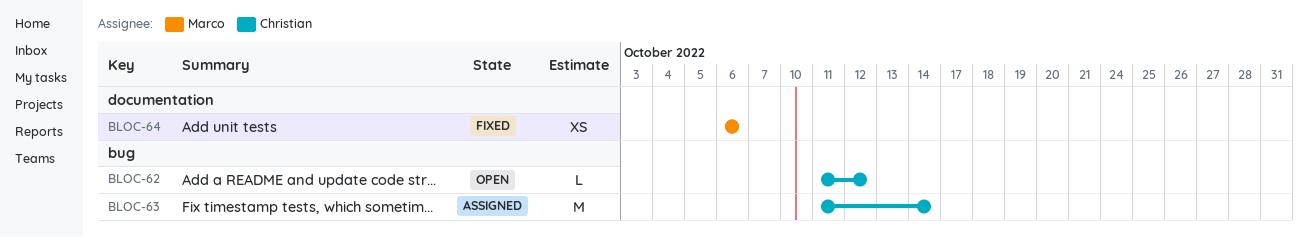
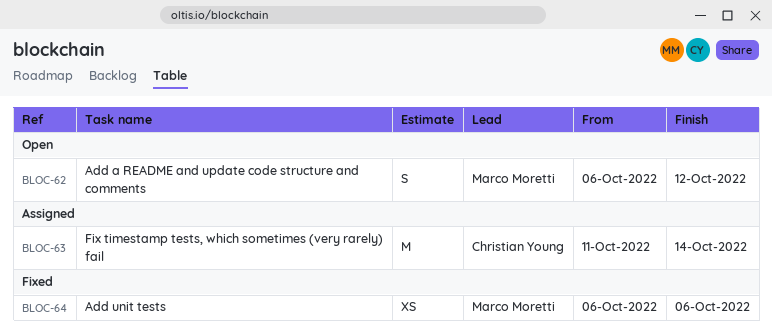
BLOC-62, owner: Christian Young -> Marco Moretti
BLOC-62, estimate: L -> S
BLOC-62, start: Oct 11 -> Oct 6

